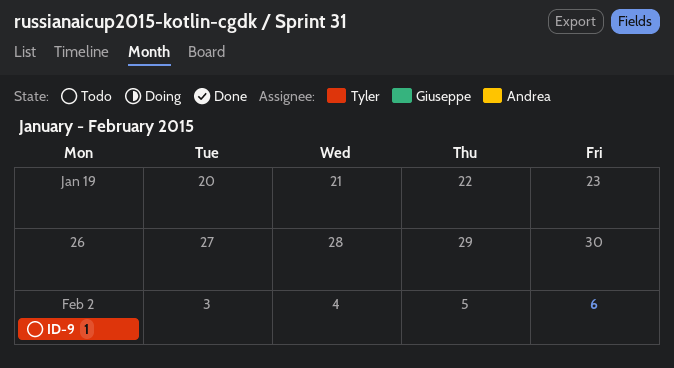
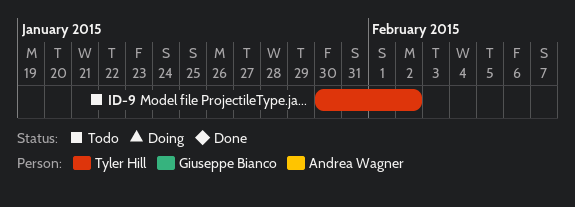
ID-9, start: Feb 2 -> Jan 30

